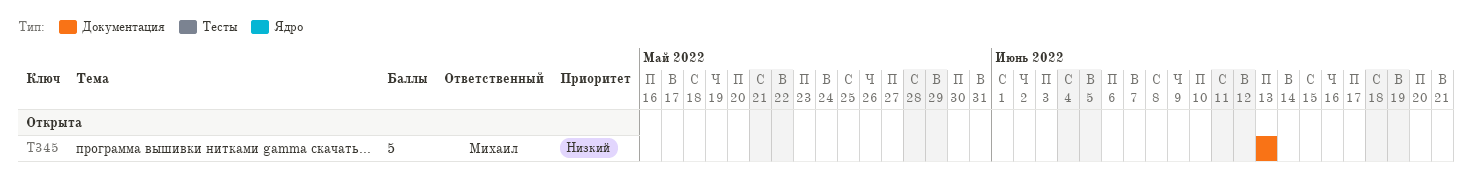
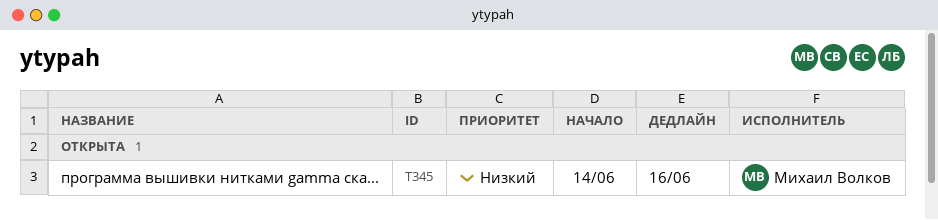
T345, start: Jun 13 -> Jun 14
T345, due: Jun 13 -> Jun 16

